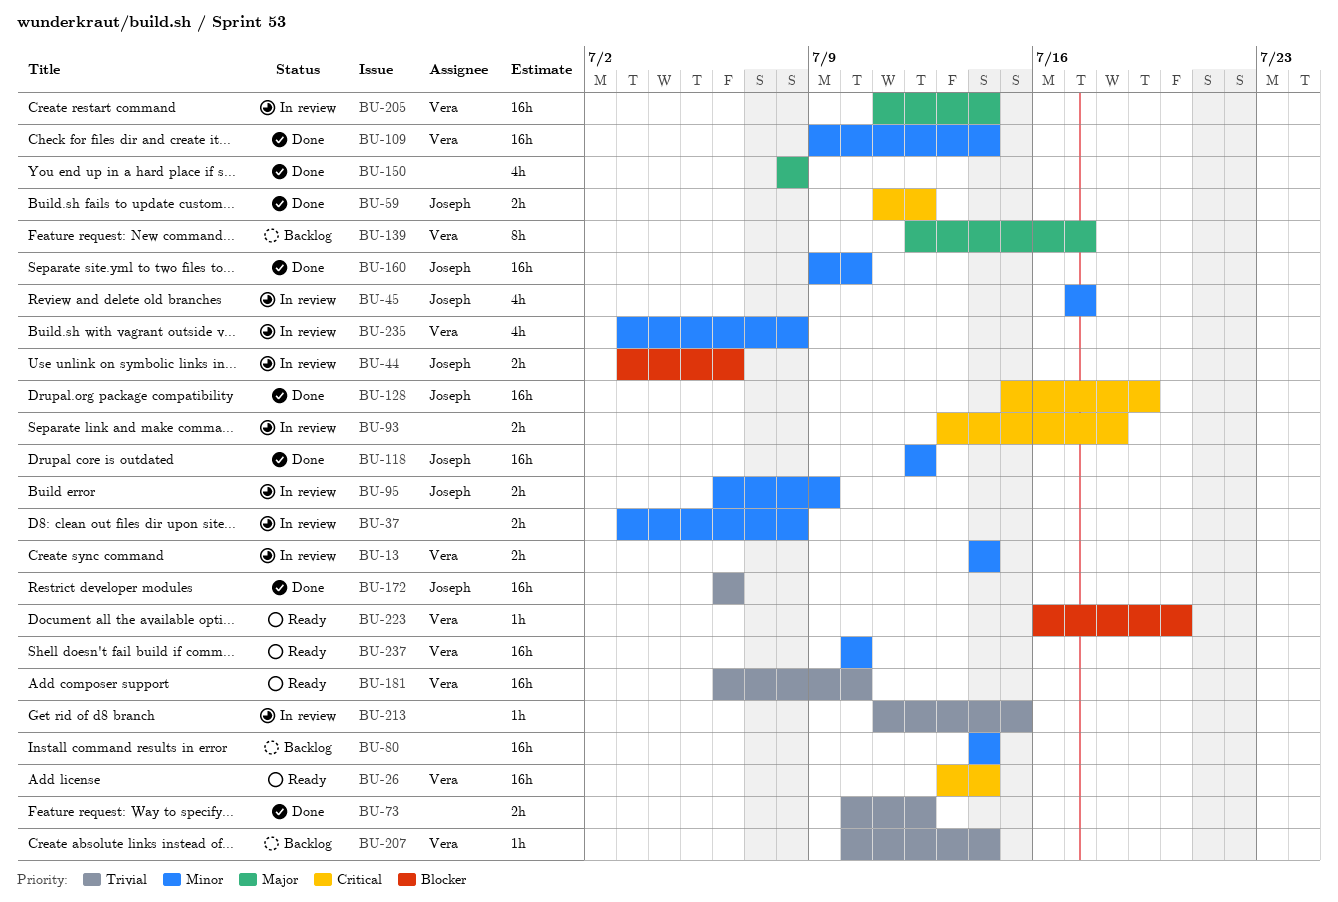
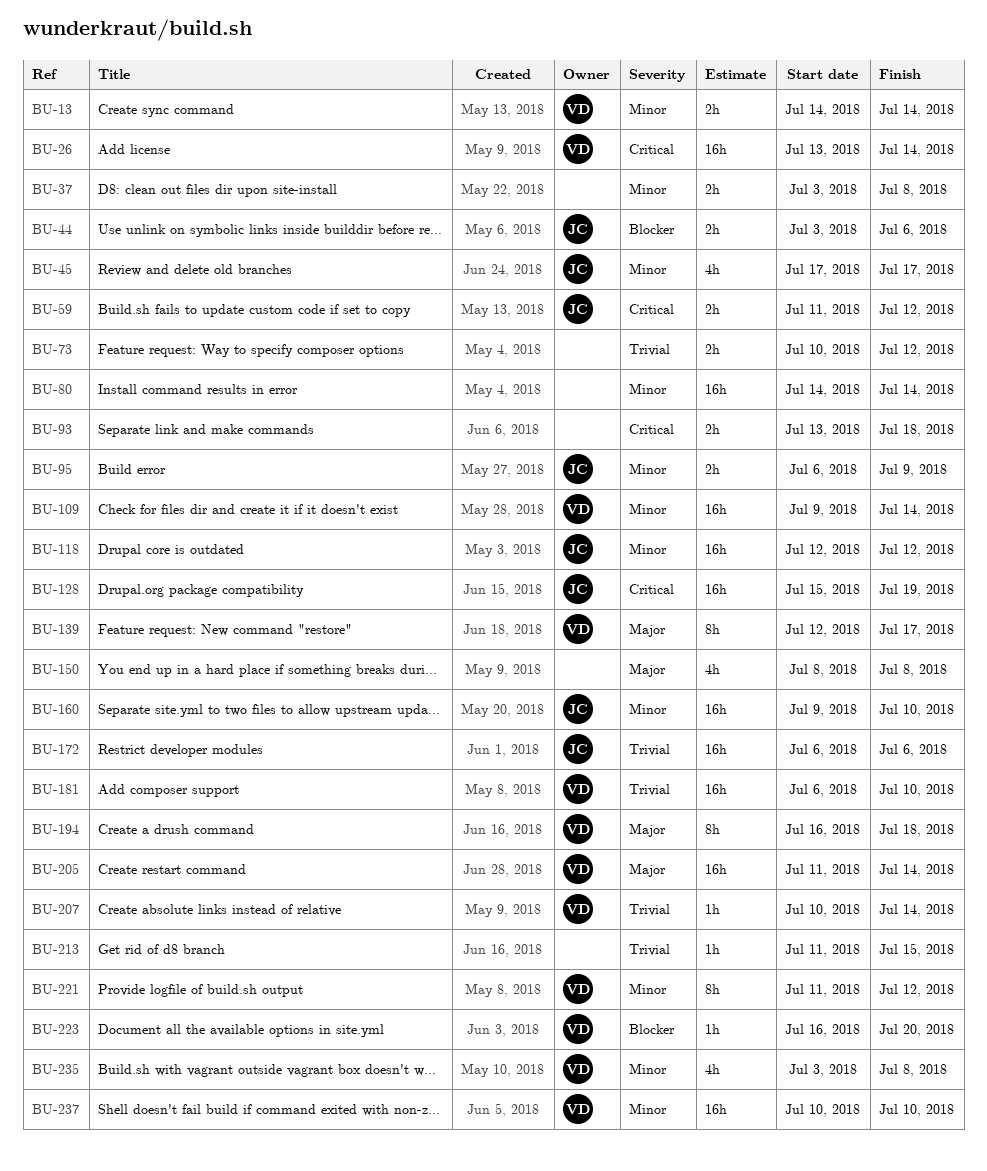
BU-194: none -> present
BU-221: none -> present

